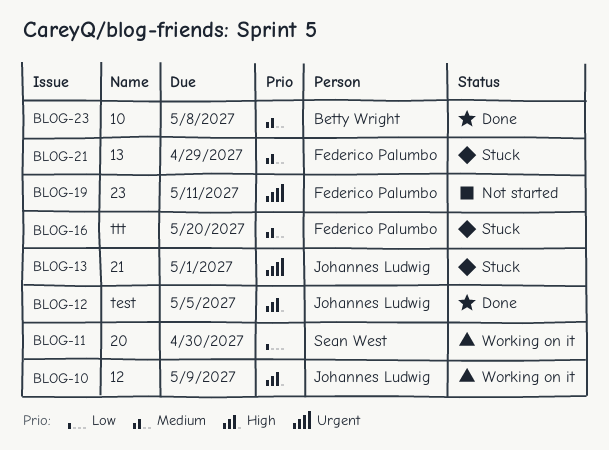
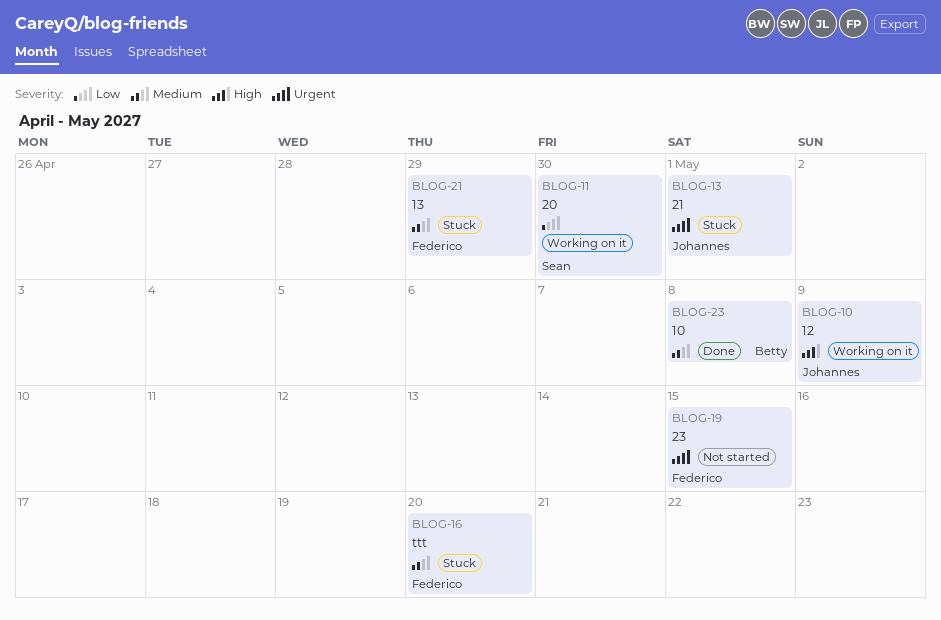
BLOG-12: present -> none
BLOG-19, due: May 11 -> May 15

